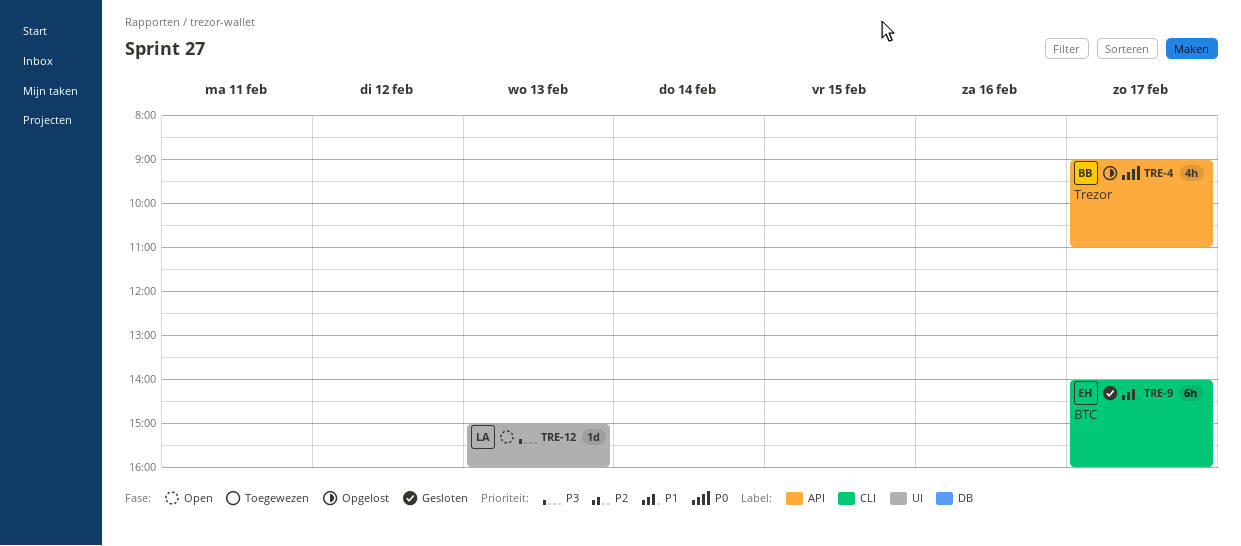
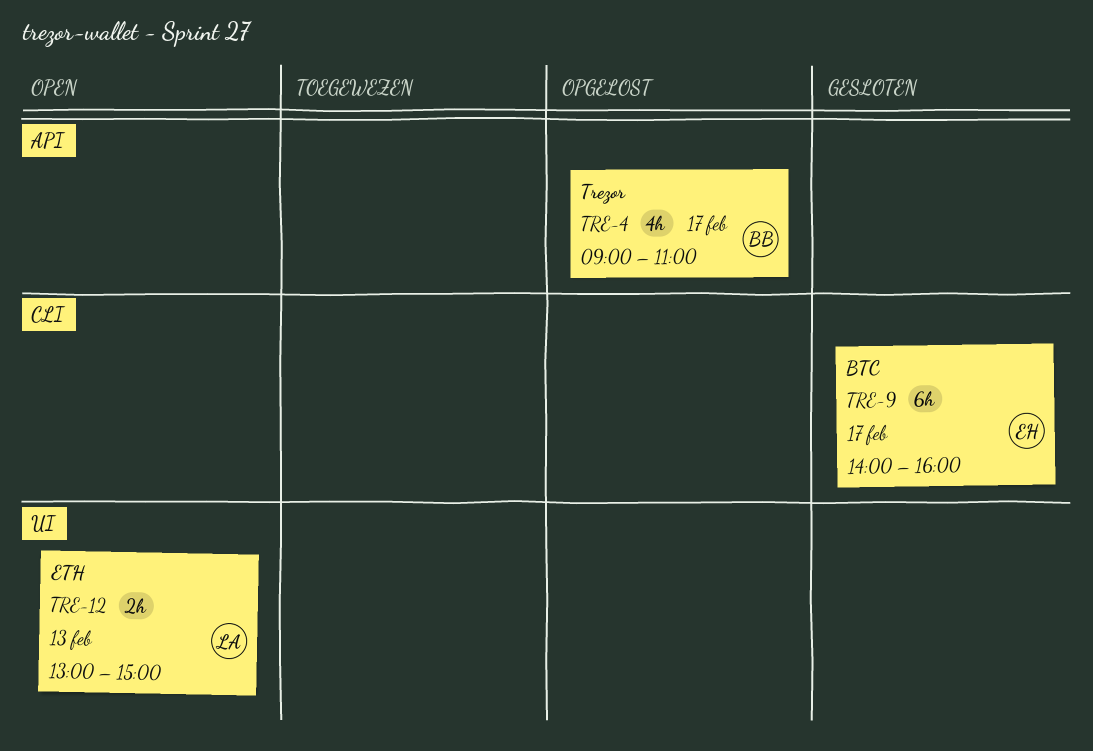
TRE-12, estimate: 1d -> 2h
TRE-12, begins: 15:00 -> 13:00
TRE-12, ends: 16:00 -> 15:00

